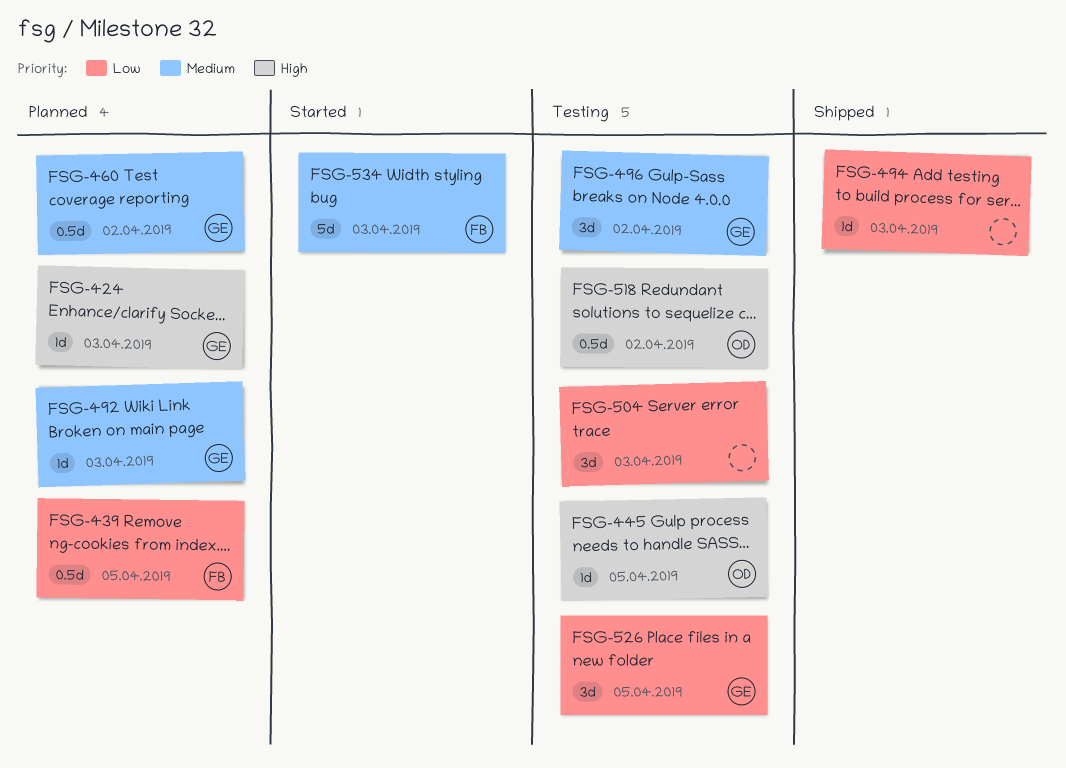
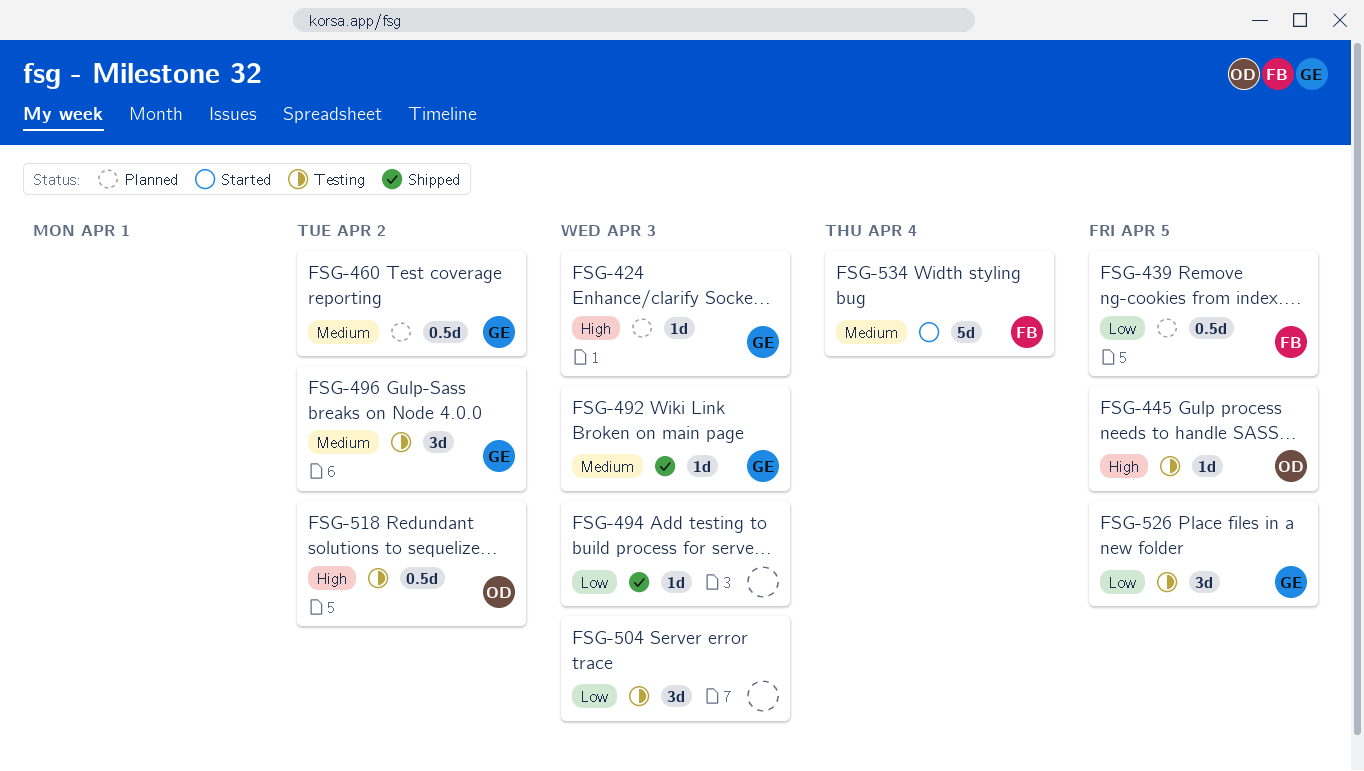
FSG-492, status: Planned -> Shipped
FSG-534, due: Apr 3 -> Apr 4

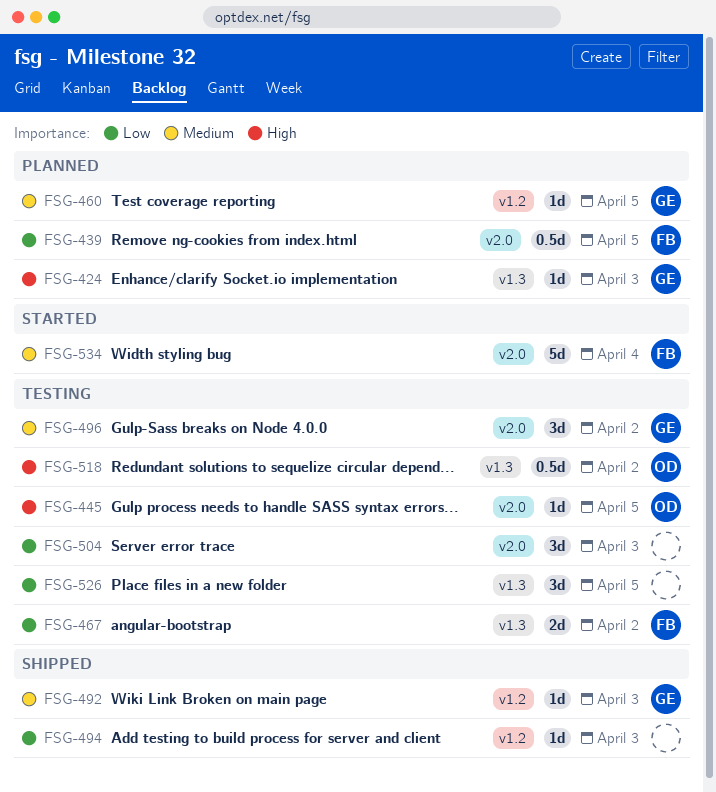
FSG-460, estimate: 0.5d -> 1d
FSG-460, due: Apr 2 -> Apr 5
FSG-467: none -> present
FSG-526, owner: GE -> none

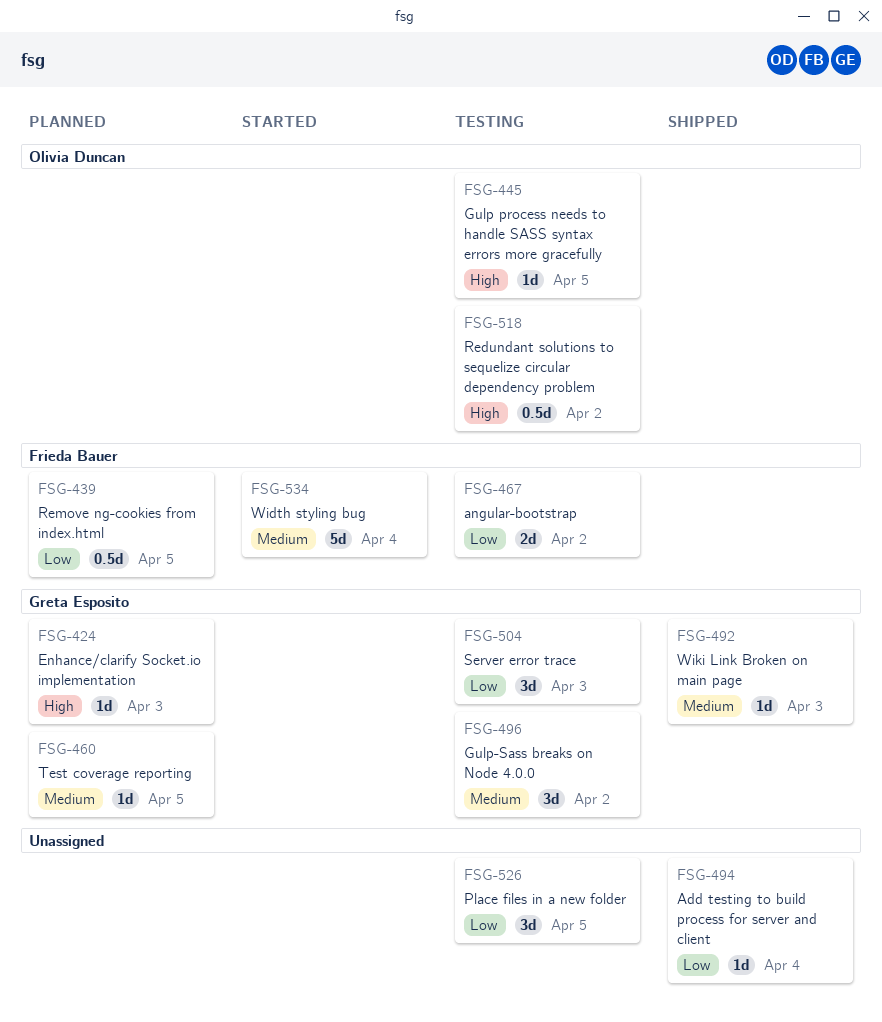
FSG-494, due: Apr 3 -> Apr 4
FSG-504, owner: none -> Greta Esposito

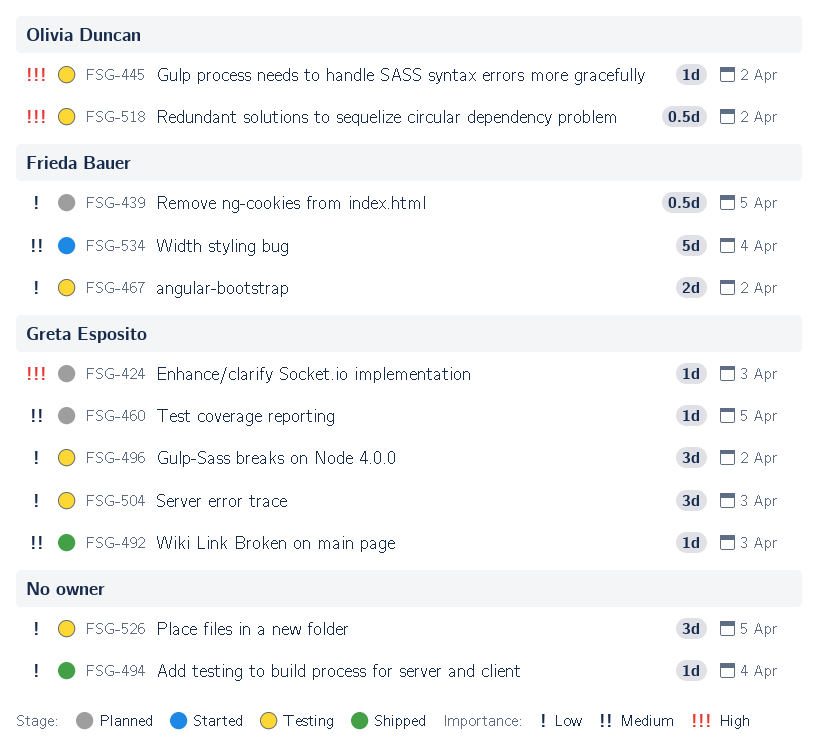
FSG-445, due: Apr 5 -> Apr 2
FSG-496, priority: Medium -> Low

